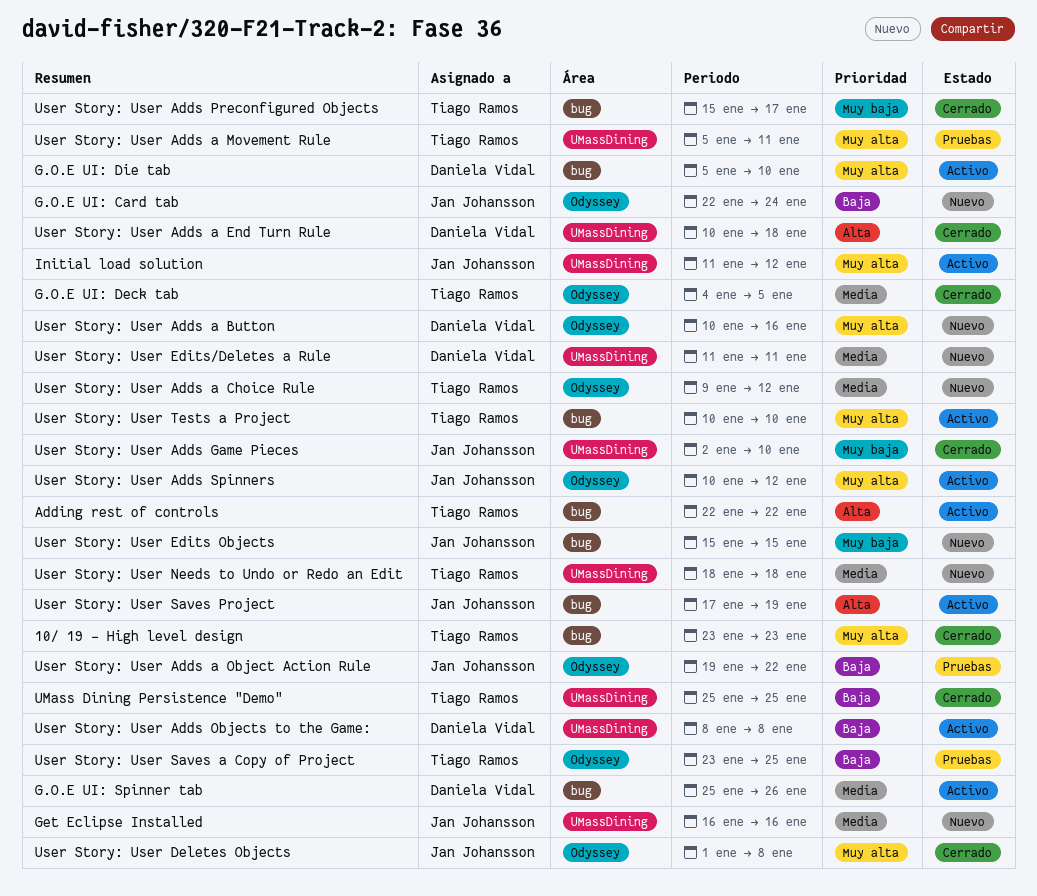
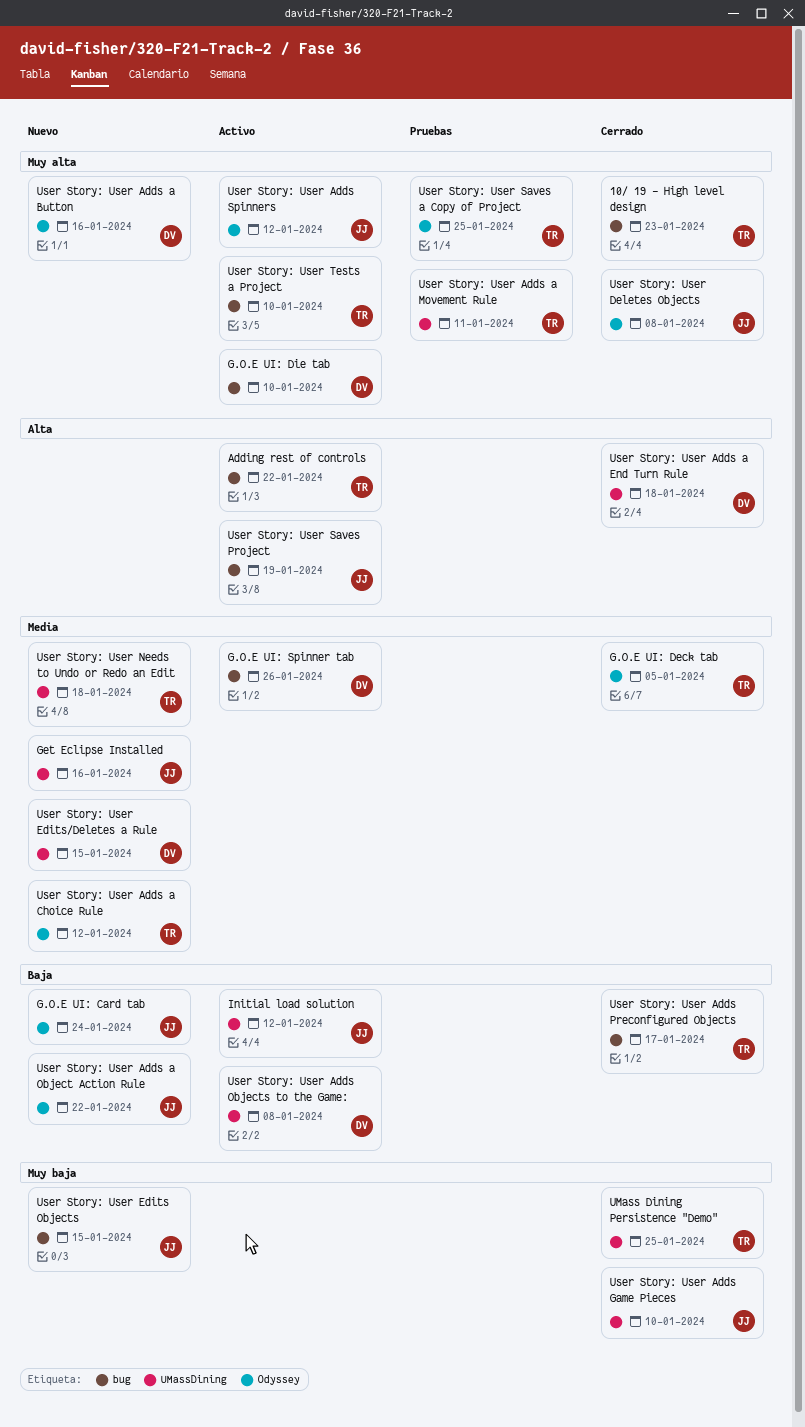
Initial load solution, priority: Muy alta -> Baja
UMass Dining Persistence "Demo", priority: Baja -> Muy baja
User Story: User Adds a Object Action Rule, status: Pruebas -> Nuevo
User Story: User Adds Preconfigured Objects, priority: Muy baja -> Baja
User Story: User Edits/Deletes a Rule, due: Jan 11 -> Jan 15
User Story: User Saves a Copy of Project, priority: Baja -> Muy alta

